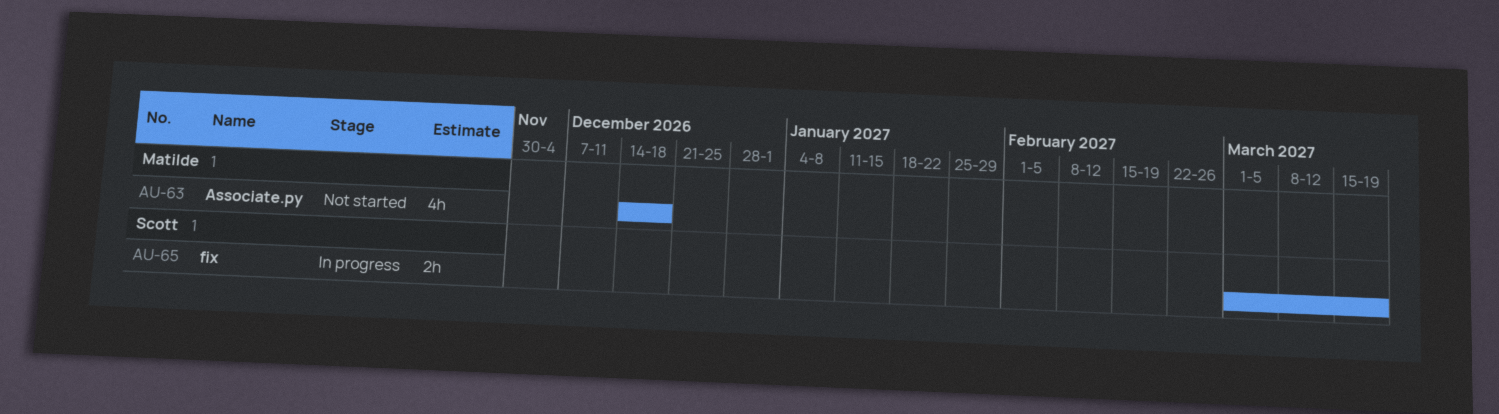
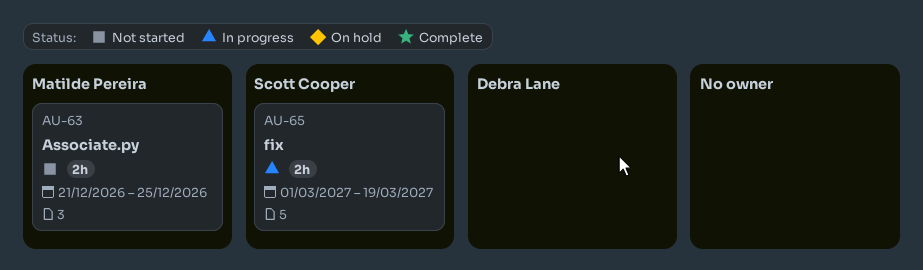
AU-63, estimate: 4h -> 2h
AU-63, start: Dec 14 -> Dec 21
AU-63, due: Dec 18 -> Dec 25

